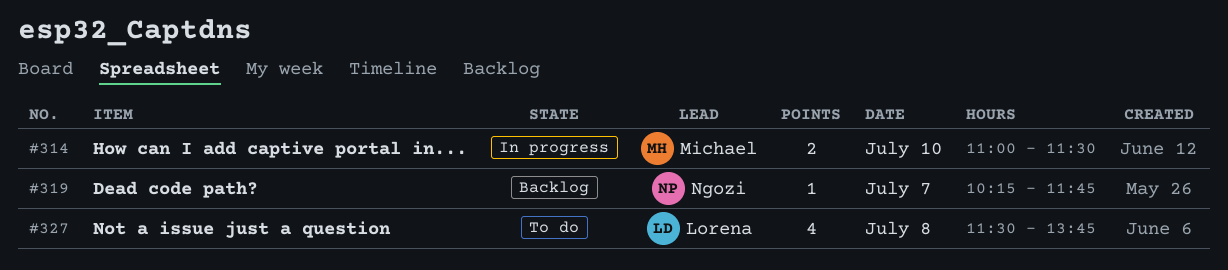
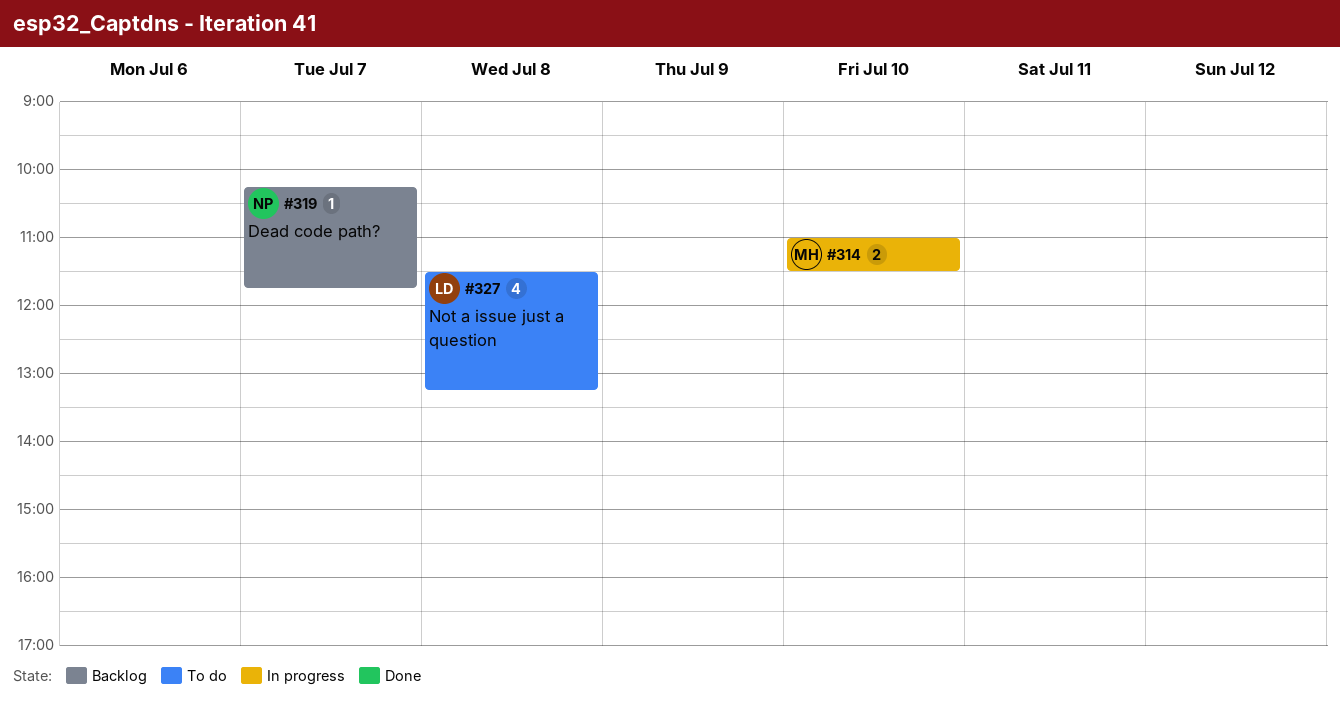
#327, ends: 13:45 -> 13:15

